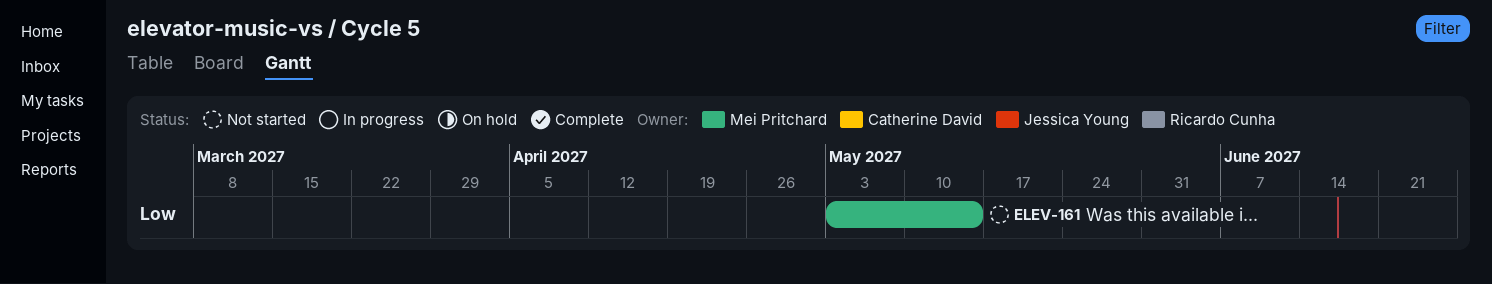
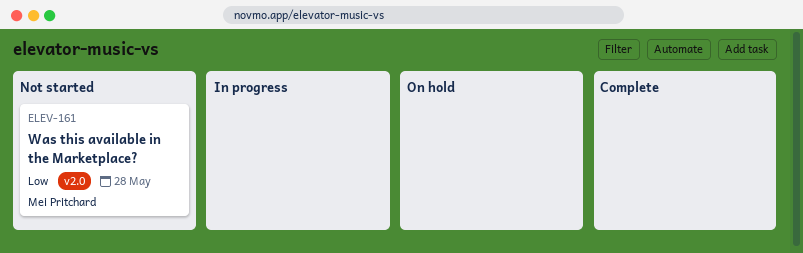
ELEV-161, due: May 14 -> May 28

